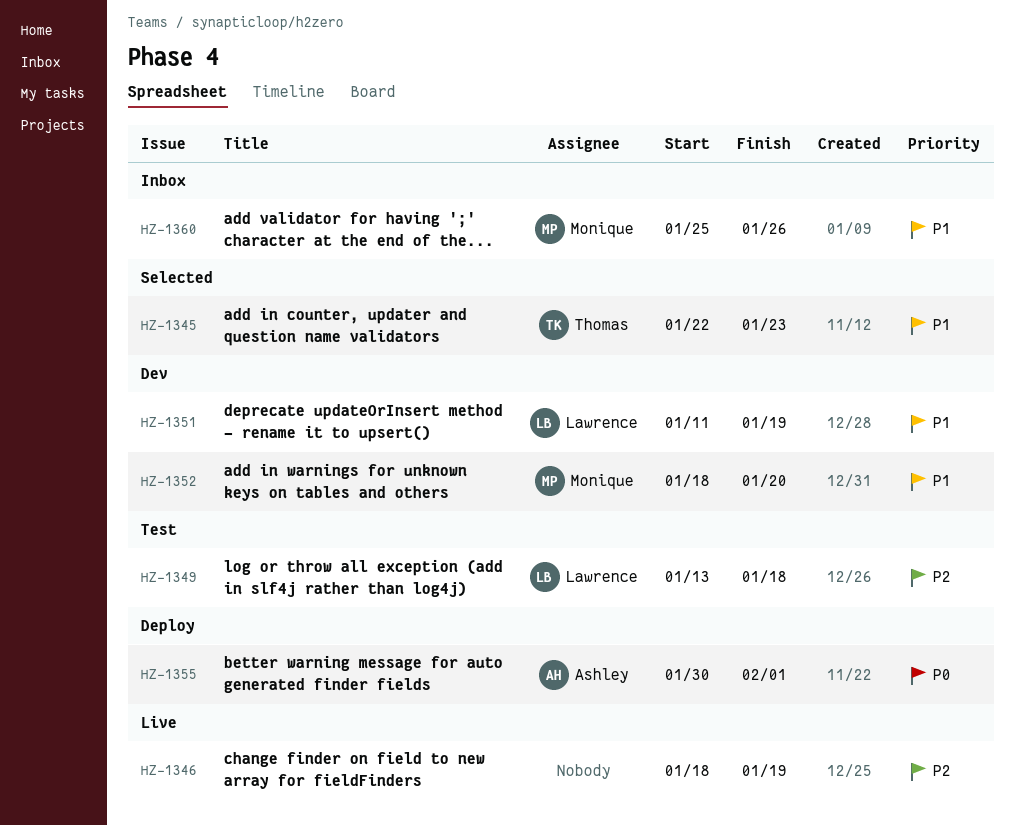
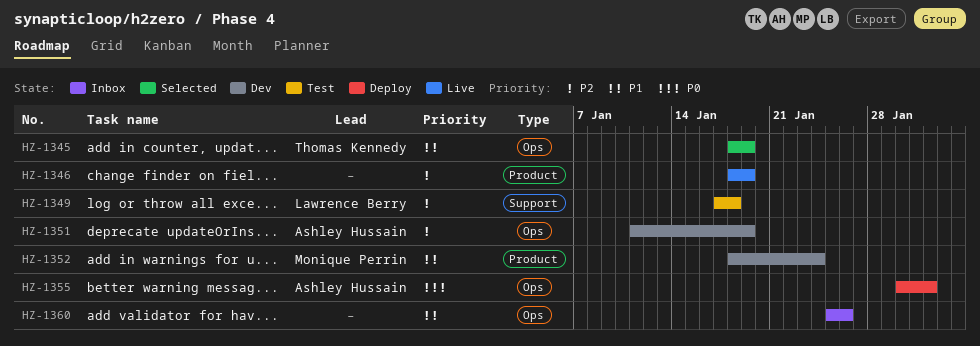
HZ-1345, start: Jan 22 -> Jan 18
HZ-1345, due: Jan 23 -> Jan 19
HZ-1349, start: Jan 13 -> Jan 17
HZ-1351, owner: Lawrence Berry -> Ashley Hussain
HZ-1351, priority: P1 -> P2
HZ-1352, due: Jan 20 -> Jan 24
HZ-1360, owner: Monique Perrin -> none

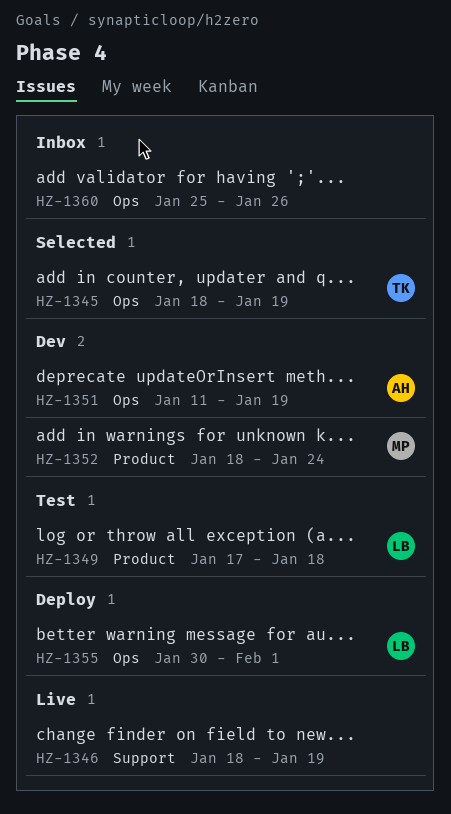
HZ-1346, label: Product -> Support
HZ-1349, label: Support -> Product
HZ-1355, owner: Ashley Hussain -> Lawrence Berry

